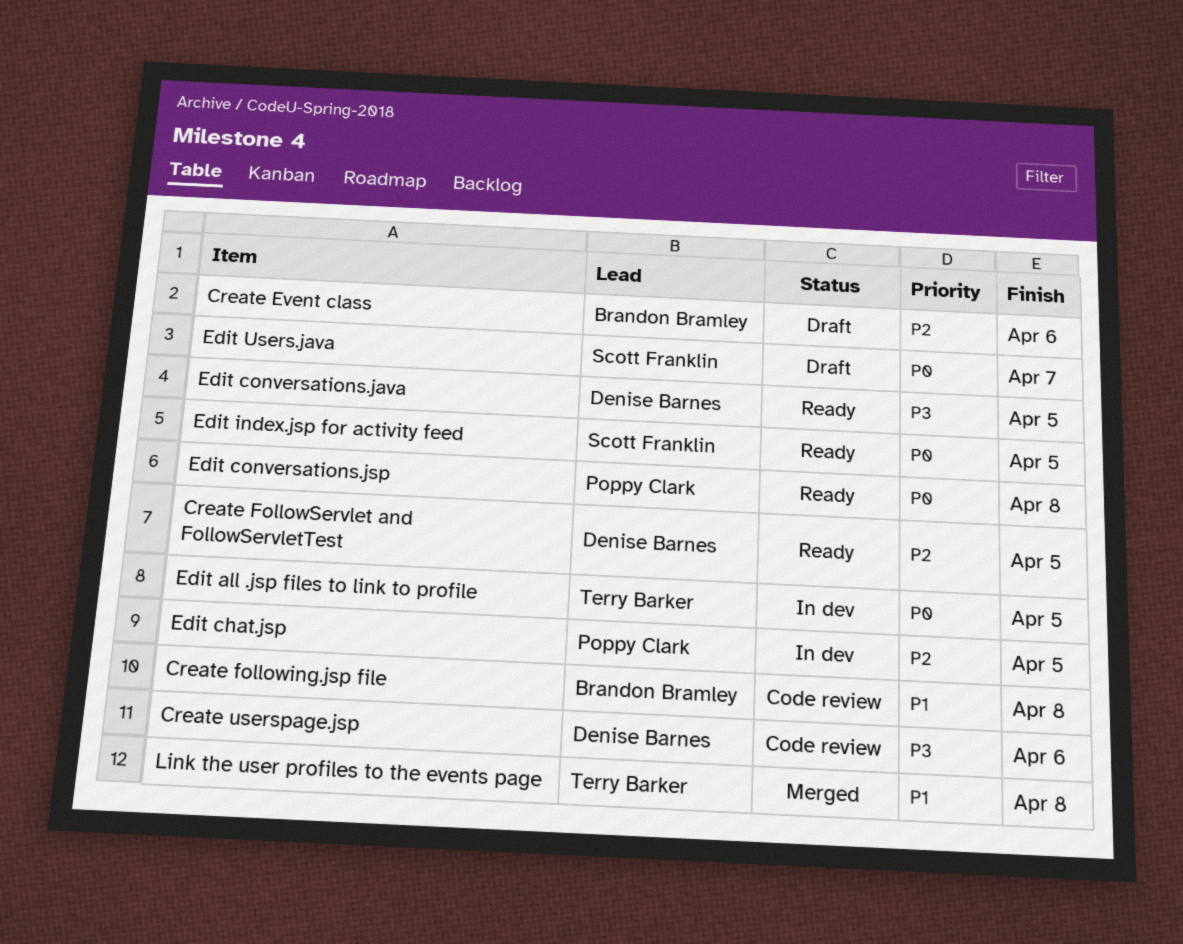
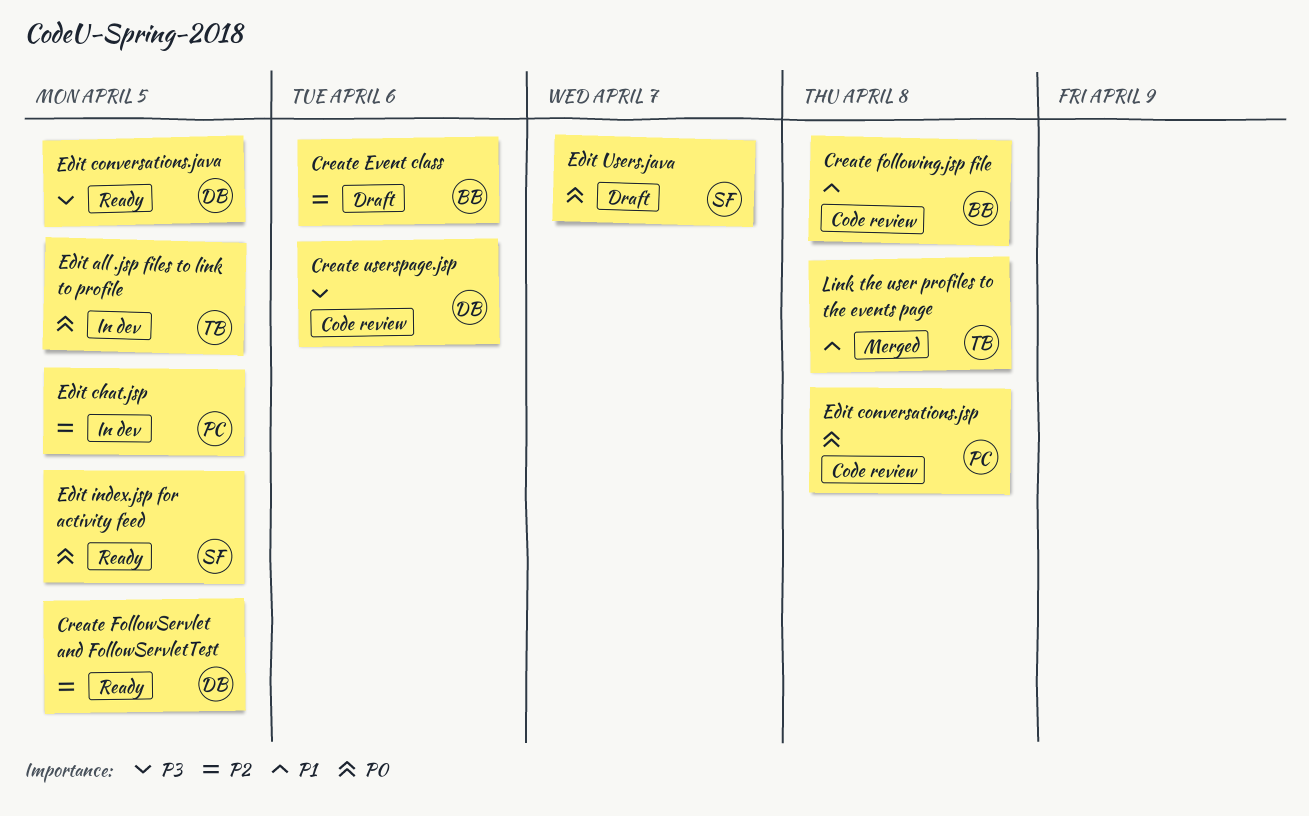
Edit conversations.jsp, status: Ready -> Code review

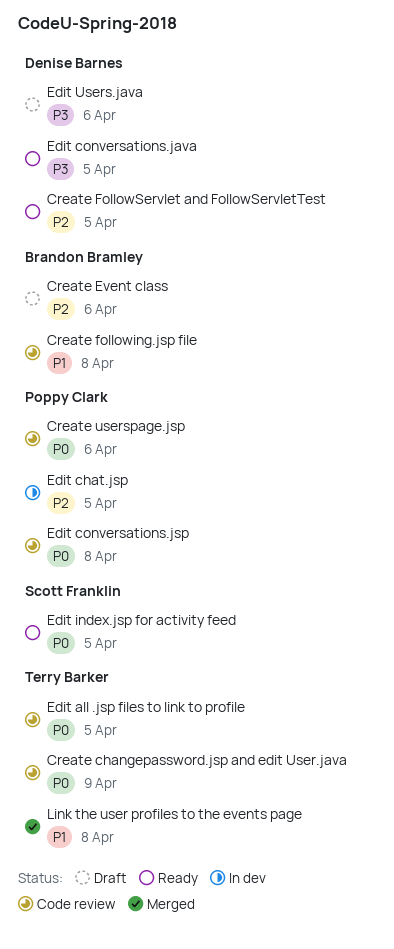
Create changepassword.jsp and edit User.java: none -> present
Create userspage.jsp, owner: Denise Barnes -> Poppy Clark
Create userspage.jsp, priority: P3 -> P0
Edit all .jsp files to link to profile, status: In dev -> Code review
Edit Users.java, owner: Scott Franklin -> Denise Barnes
Edit Users.java, priority: P0 -> P3
Edit Users.java, due: Apr 7 -> Apr 6

